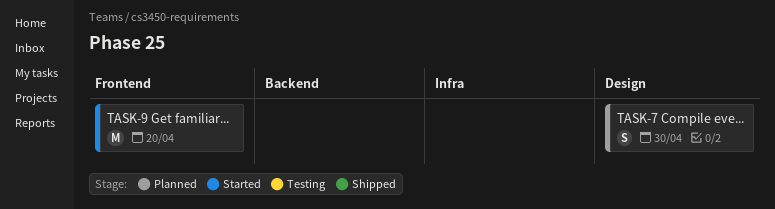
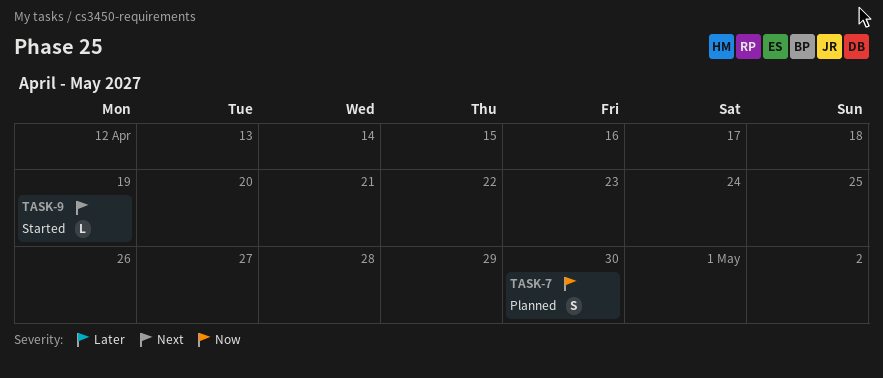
TASK-9, estimate: M -> L
TASK-9, due: Apr 20 -> Apr 19

